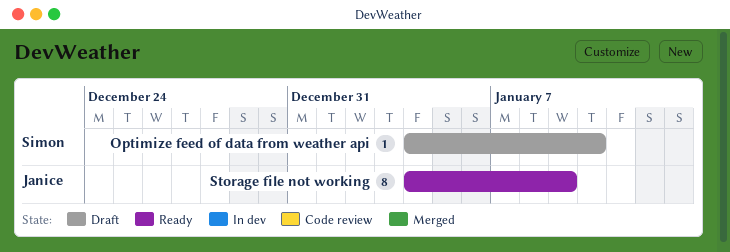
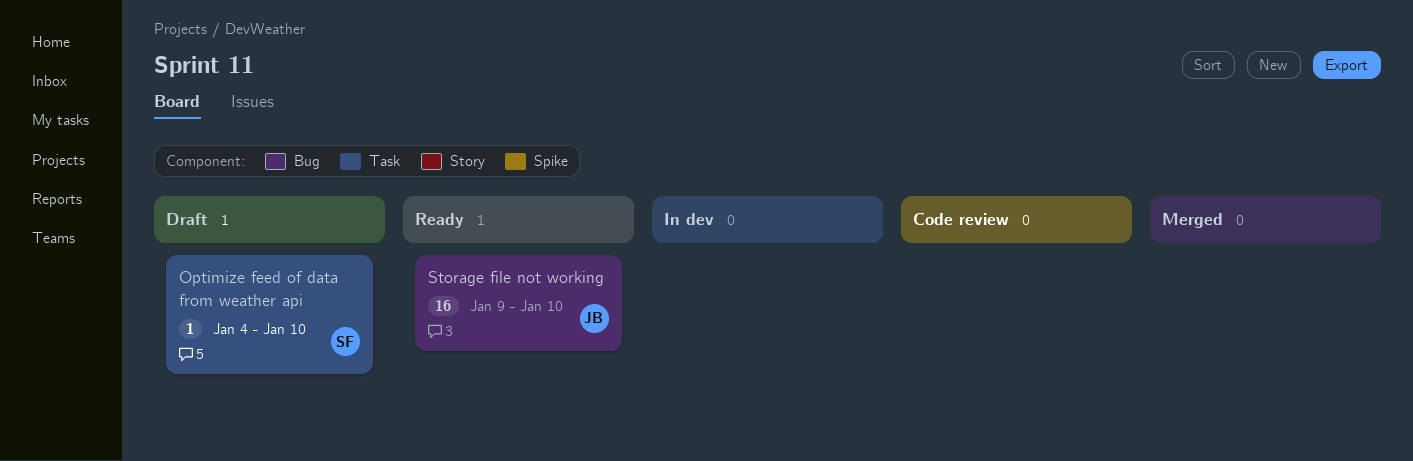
Storage file not working, estimate: 8 -> 16
Storage file not working, start: Jan 4 -> Jan 9
Storage file not working, due: Jan 9 -> Jan 10

